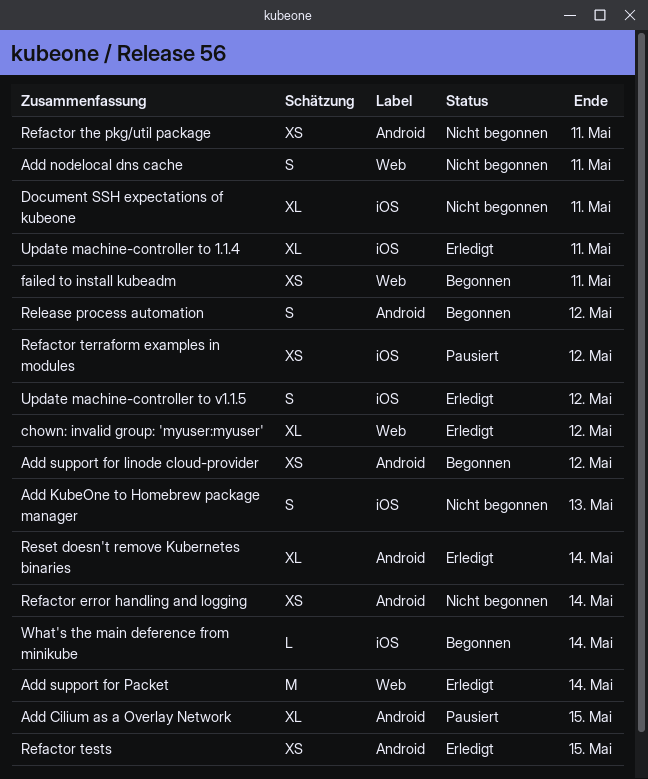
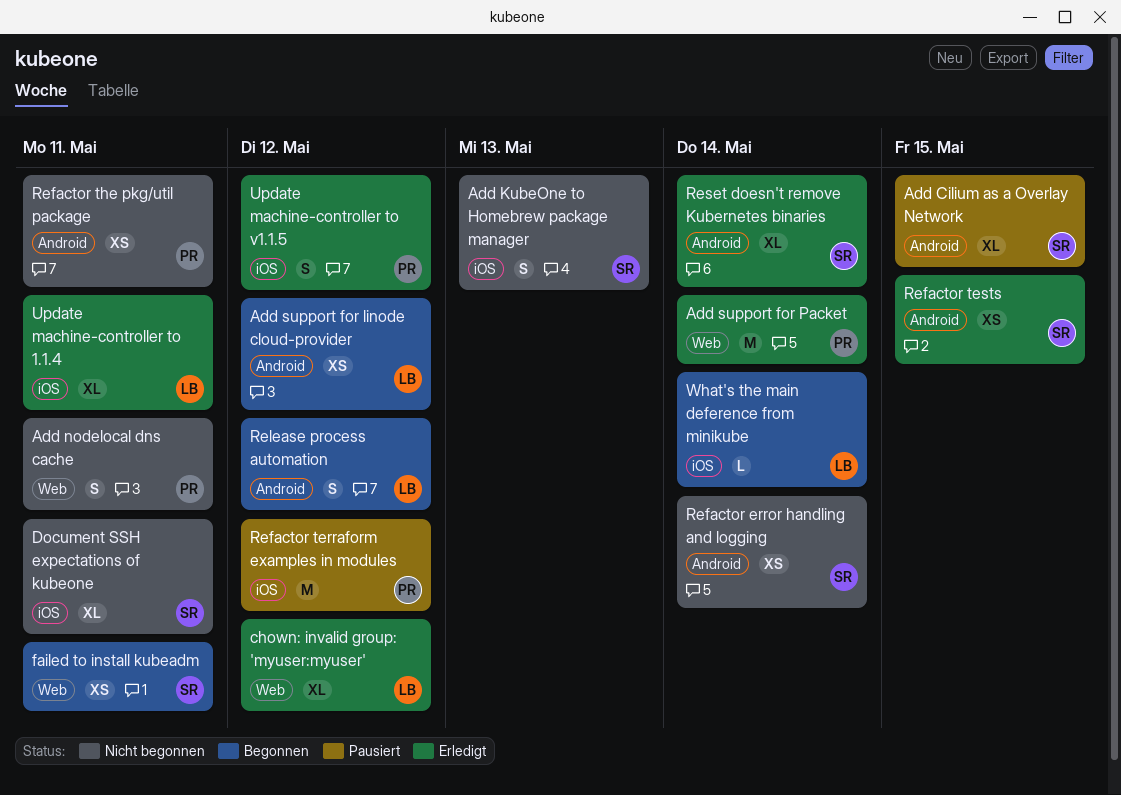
Refactor terraform examples in modules, estimate: XS -> M

